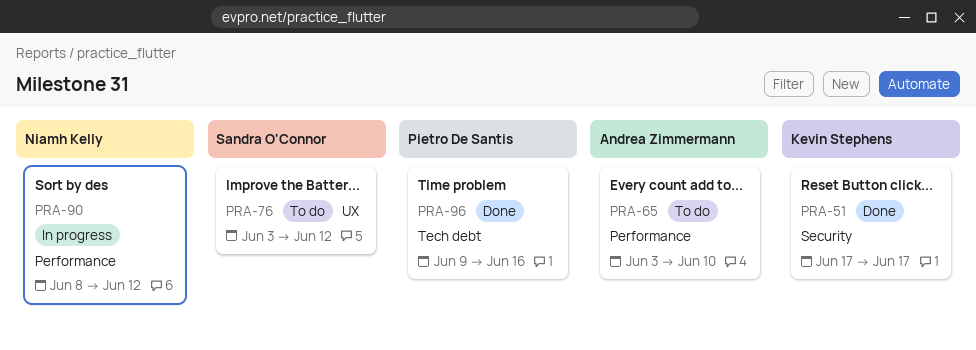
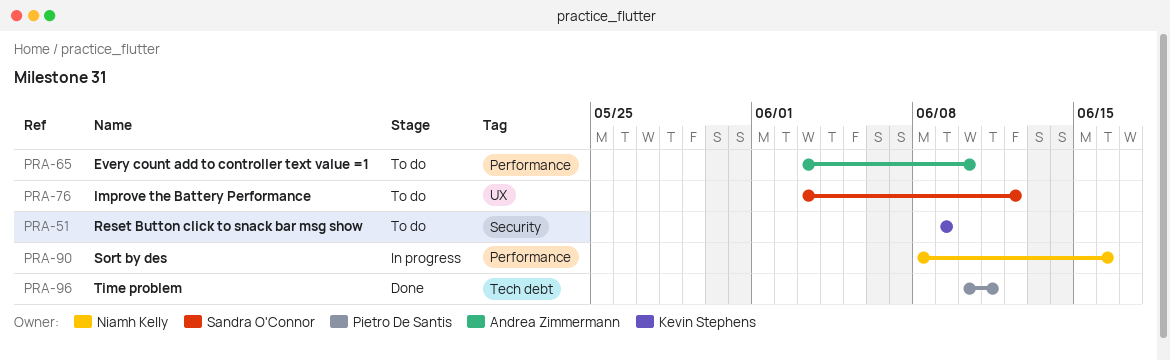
PRA-51, status: Done -> To do
PRA-51, start: Jun 17 -> Jun 9
PRA-51, due: Jun 17 -> Jun 9
PRA-90, due: Jun 12 -> Jun 16
PRA-96, start: Jun 9 -> Jun 10
PRA-96, due: Jun 16 -> Jun 11

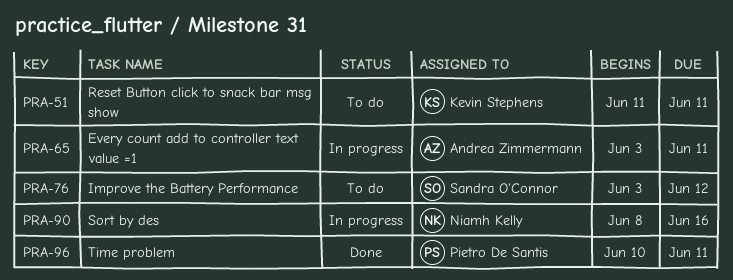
PRA-51, start: Jun 9 -> Jun 11
PRA-51, due: Jun 9 -> Jun 11
PRA-65, status: To do -> In progress
PRA-65, due: Jun 10 -> Jun 11

